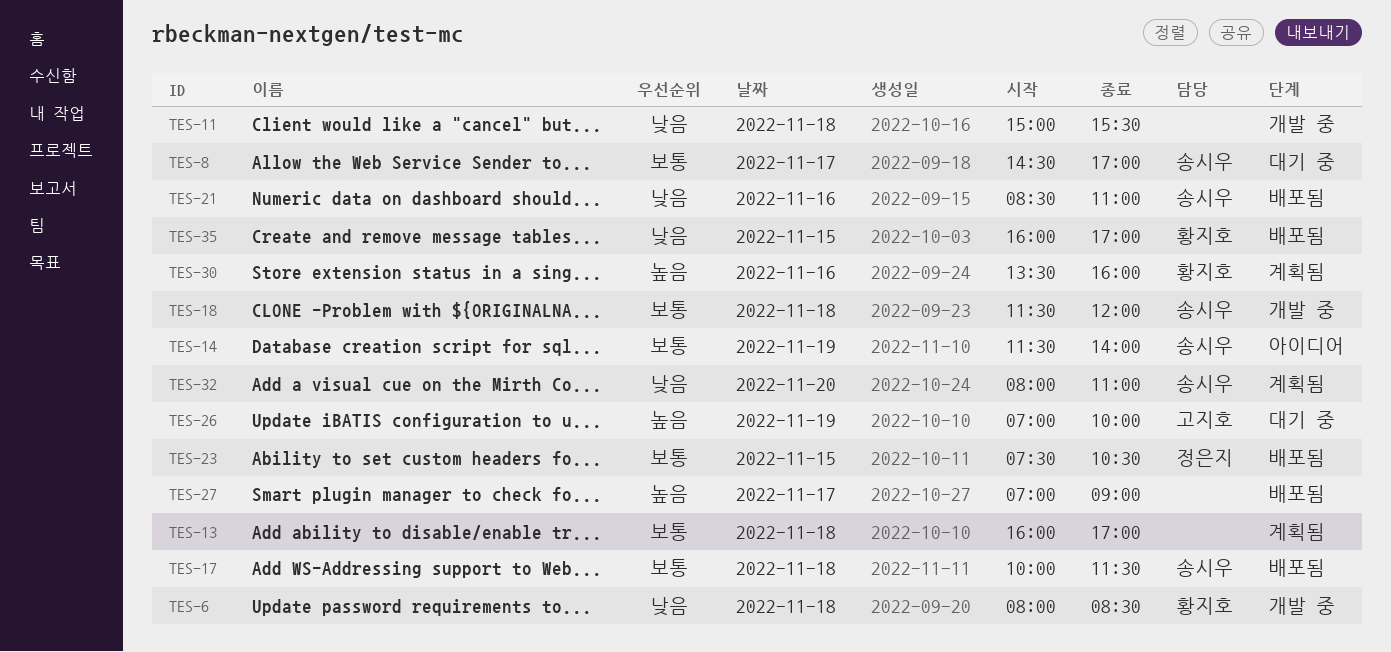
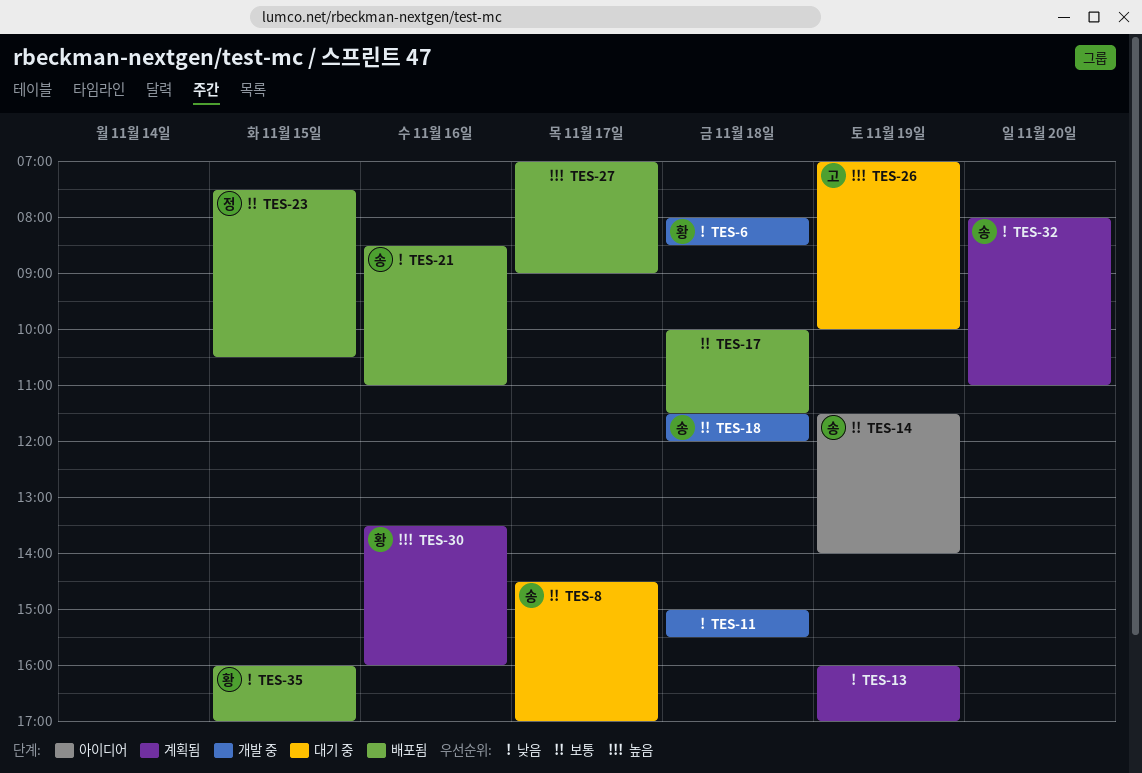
TES-13, priority: 보통 -> 낮음
TES-13, day: Nov 18 -> Nov 19
TES-17, owner: 송시우 -> none

